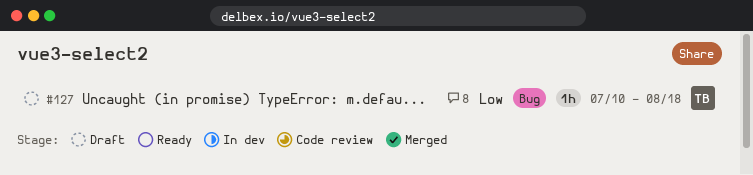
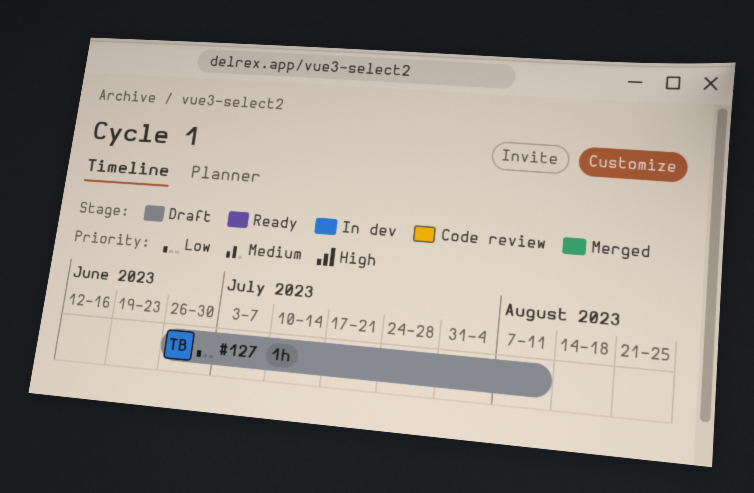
#127, start: Jul 10 -> Jun 26
#127, due: Aug 18 -> Aug 11

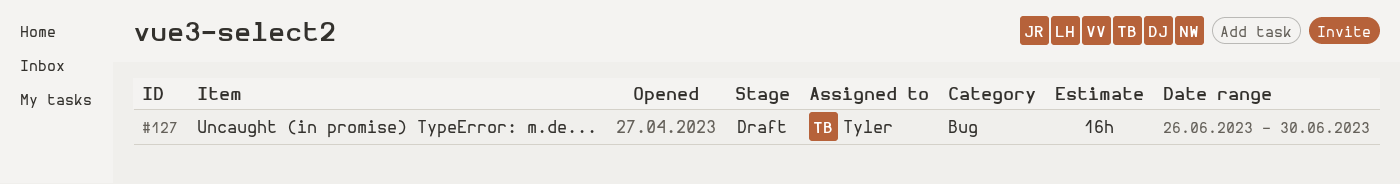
#127, estimate: 1h -> 16h
#127, due: Aug 11 -> Jun 30

